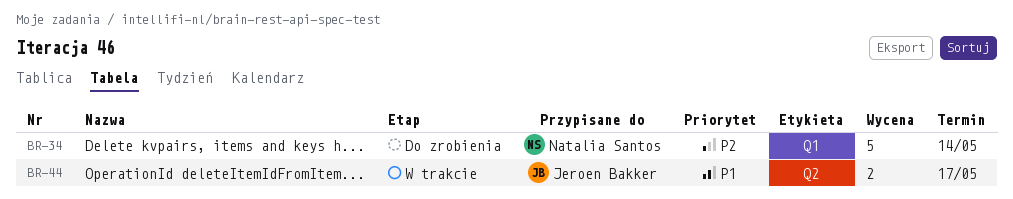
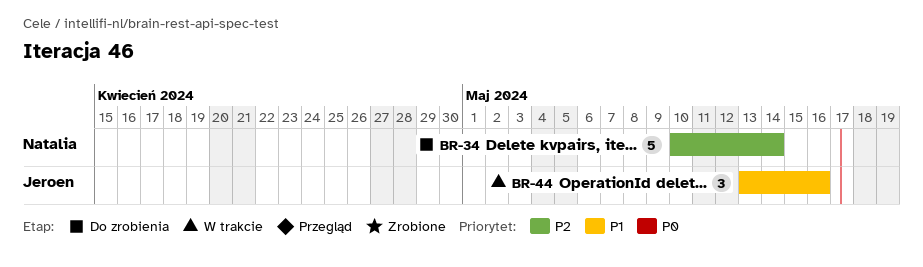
BR-44, estimate: 2 -> 3
BR-44, due: May 17 -> May 16

